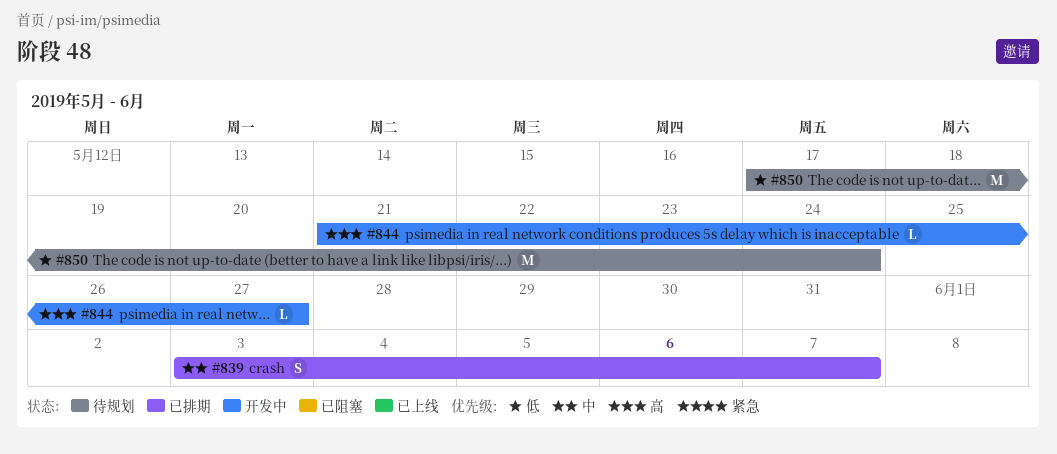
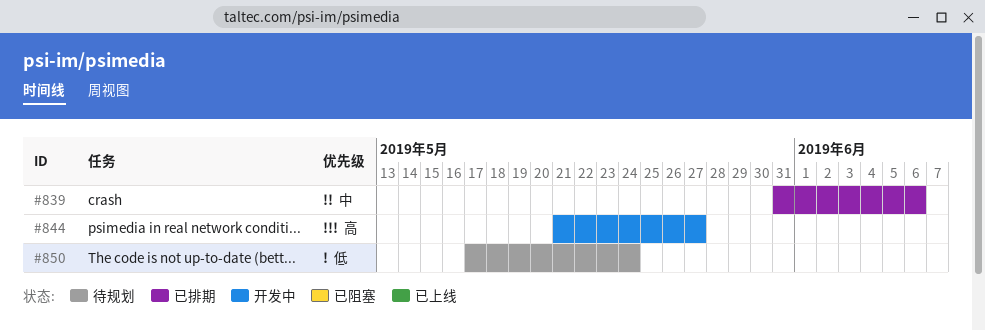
#839, start: Jun 3 -> May 31
#839, due: Jun 7 -> Jun 6

